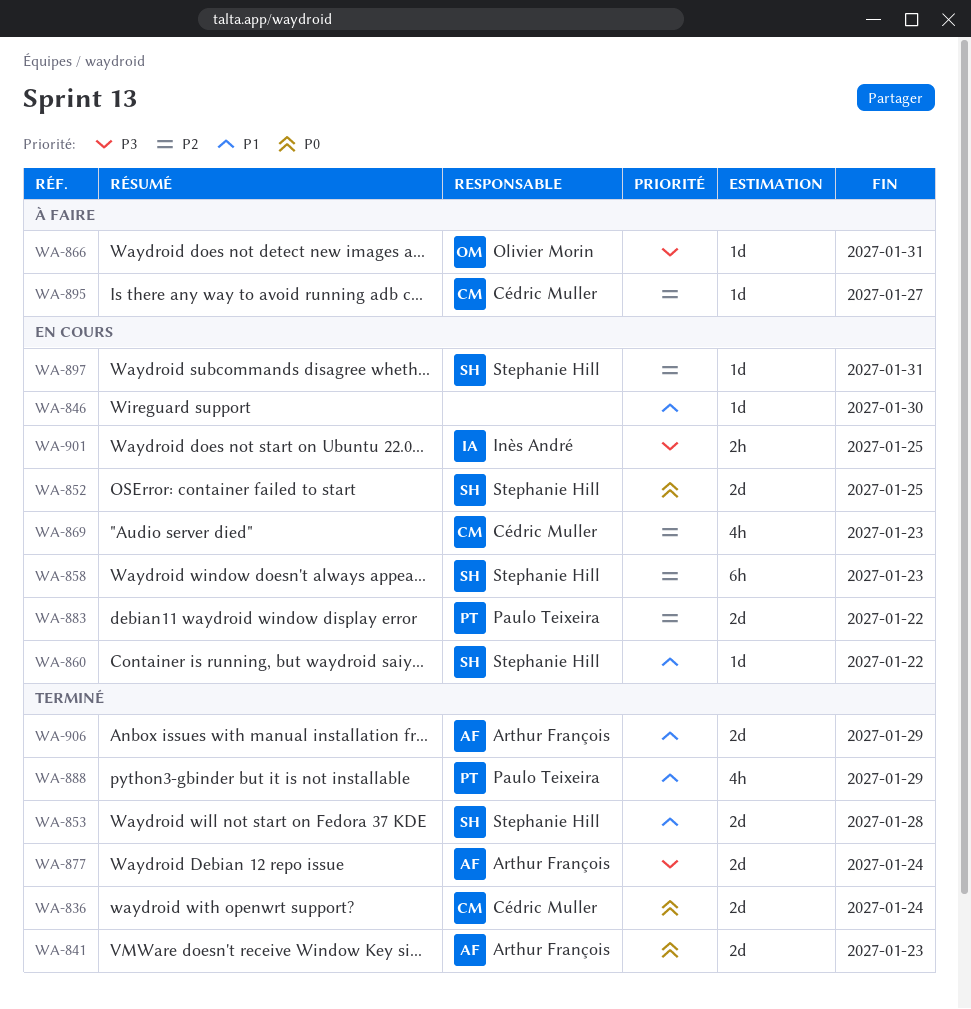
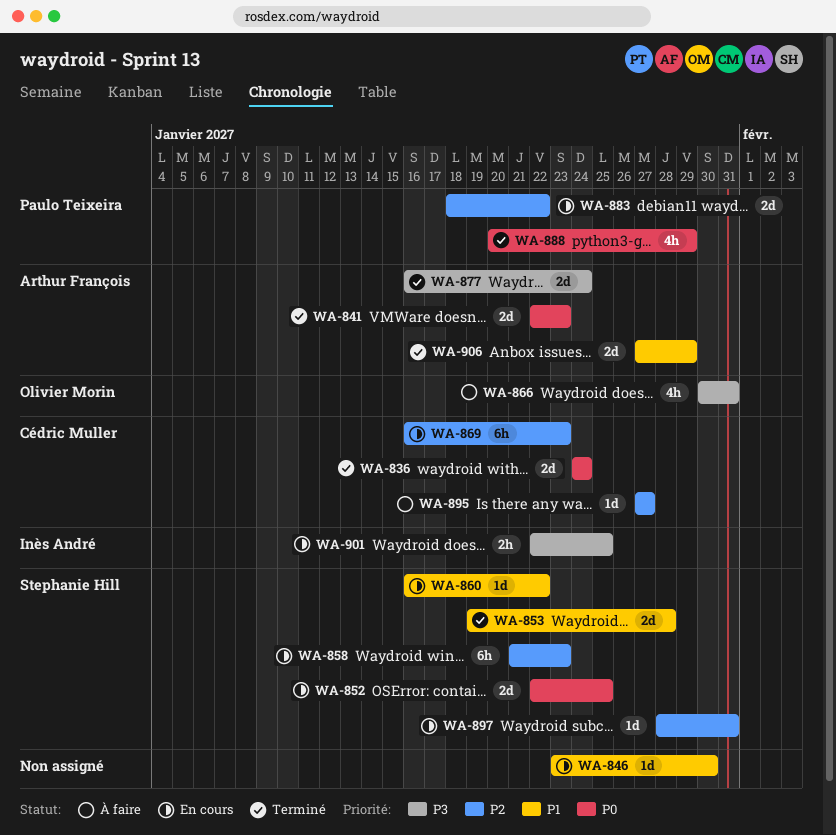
WA-866, estimate: 1d -> 4h
WA-869, estimate: 4h -> 6h
WA-888, priority: P1 -> P0

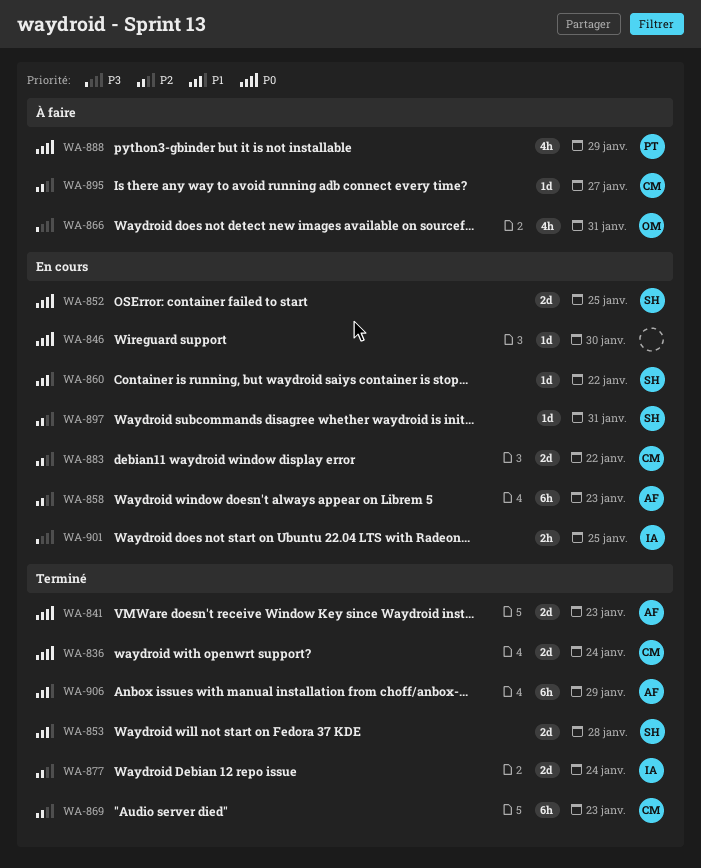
WA-846, priority: P1 -> P0
WA-858, owner: Stephanie Hill -> Arthur François
WA-869, status: En cours -> Terminé
WA-877, owner: Arthur François -> Inès André
WA-877, priority: P3 -> P2
WA-883, owner: Paulo Teixeira -> Cédric Muller
WA-888, status: Terminé -> À faire
WA-906, estimate: 2d -> 6h

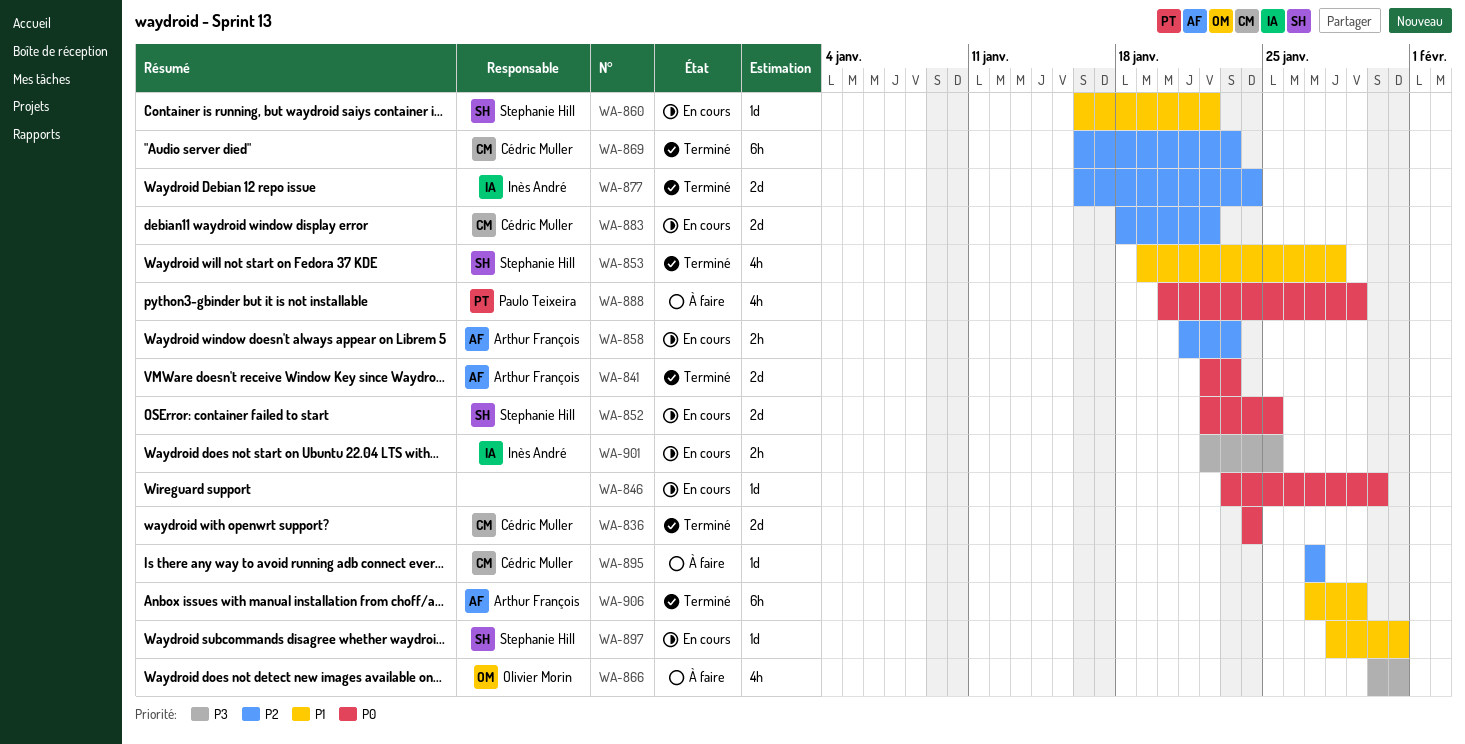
WA-853, estimate: 2d -> 4h
WA-858, estimate: 6h -> 2h
WA-897, priority: P2 -> P1

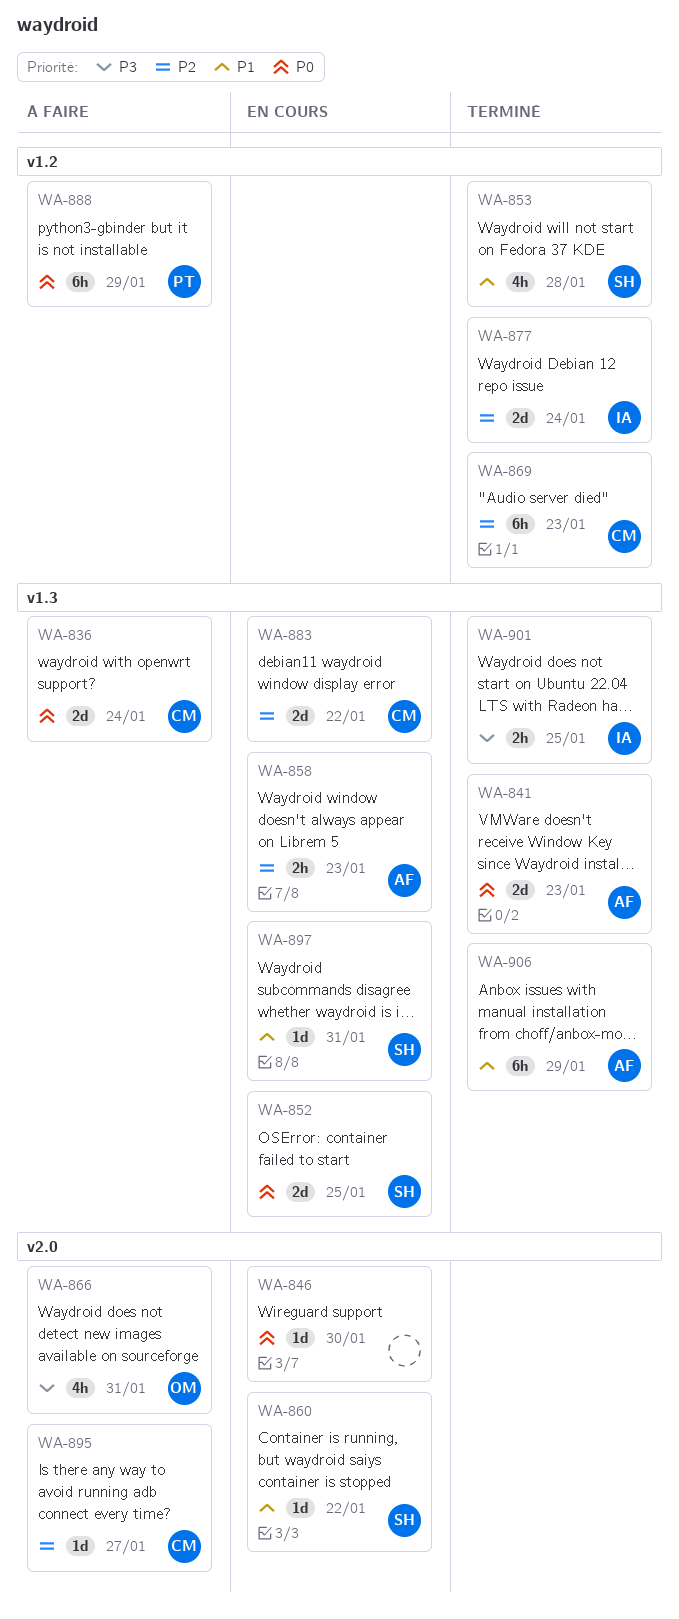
WA-836, status: Terminé -> À faire
WA-888, estimate: 4h -> 6h
WA-901, status: En cours -> Terminé

